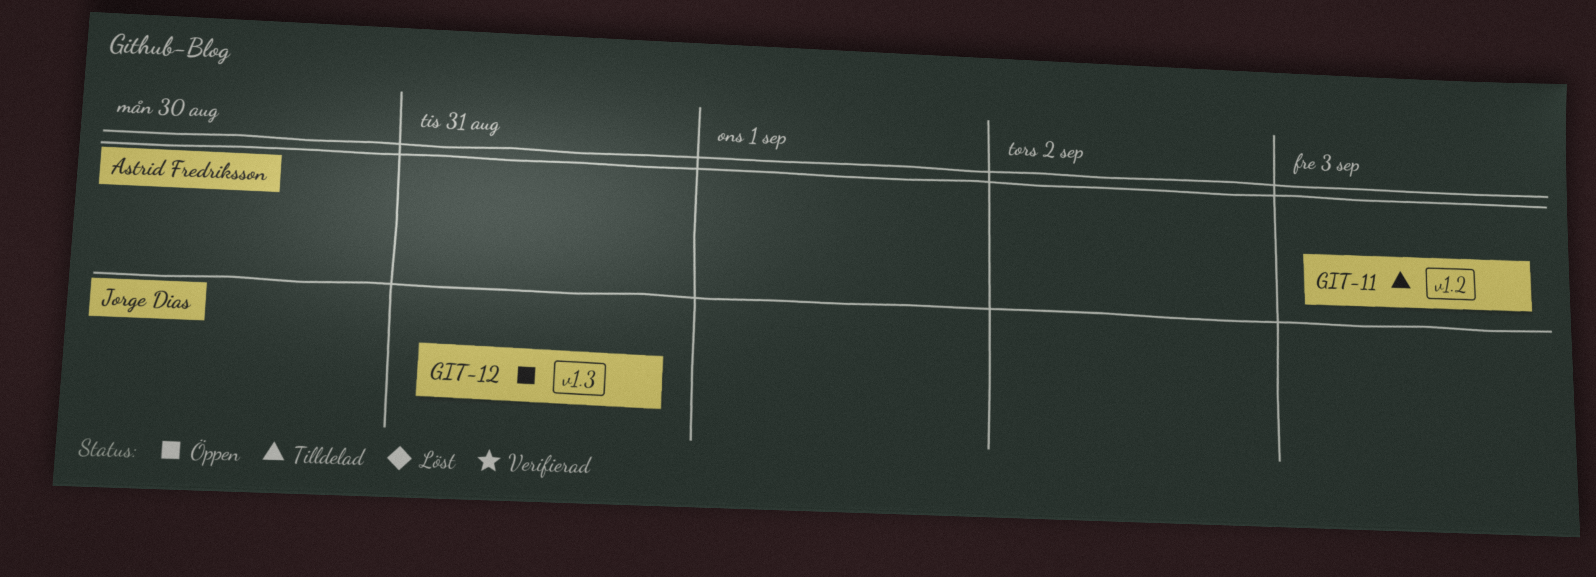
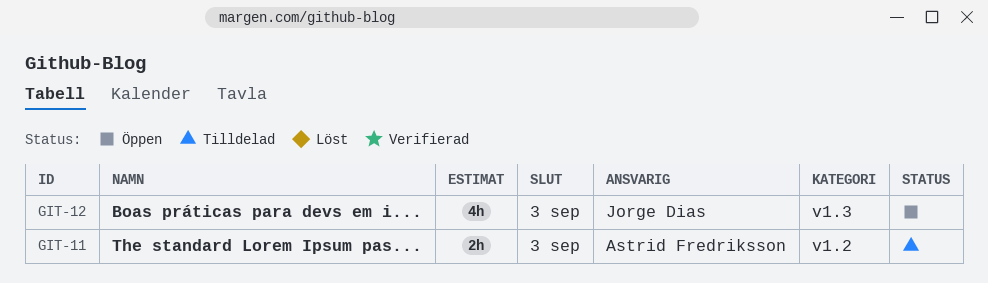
GIT-12, due: Aug 31 -> Sep 3

